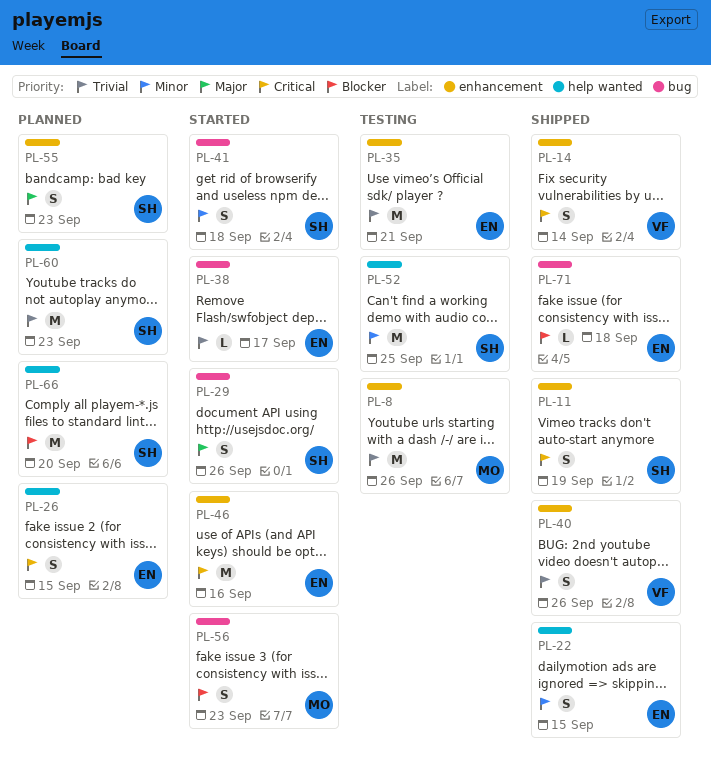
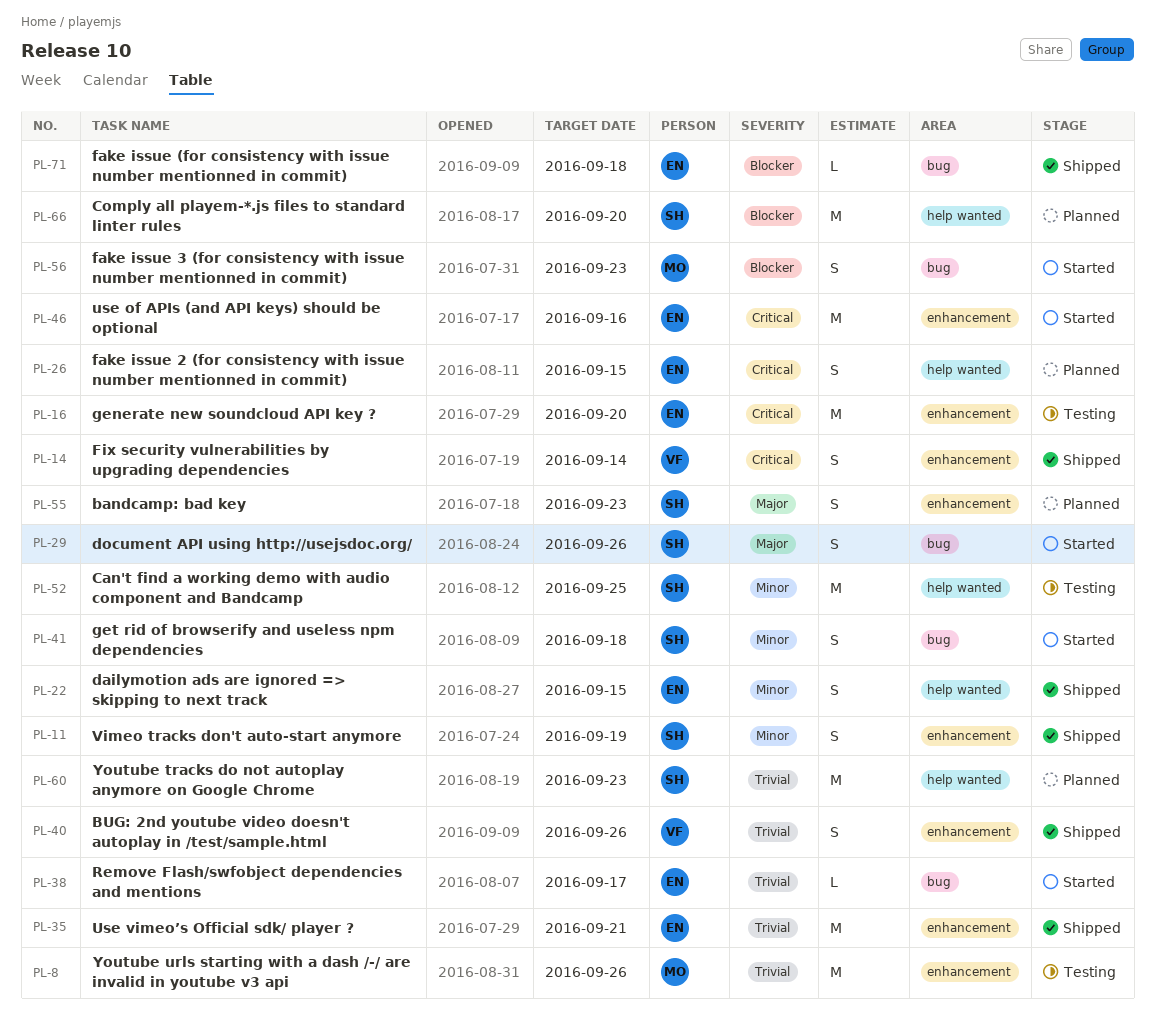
PL-11, priority: Critical -> Minor
PL-16: none -> present
PL-35, status: Testing -> Shipped

